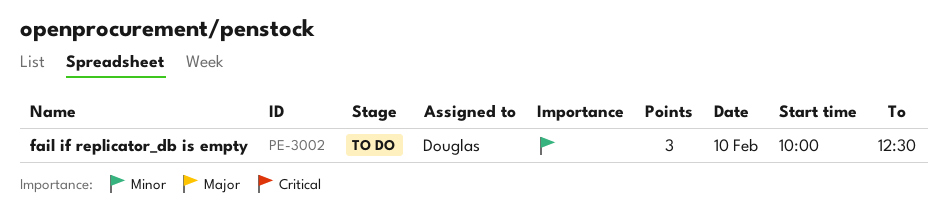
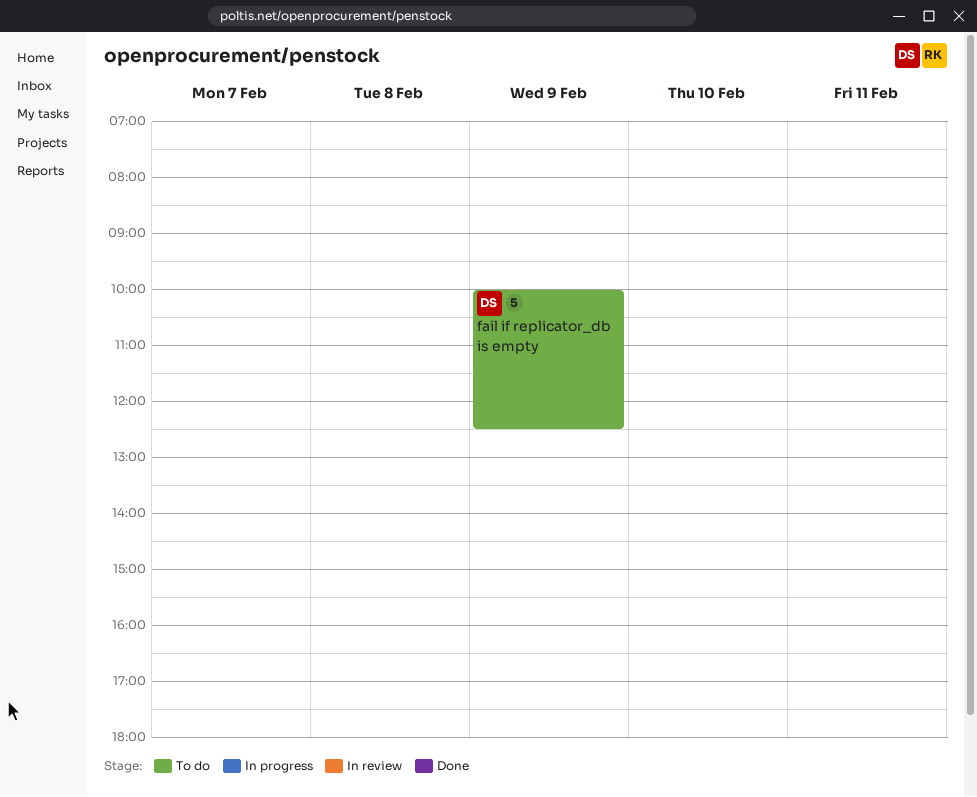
fail if replicator_db is empty, estimate: 3 -> 5
fail if replicator_db is empty, day: Feb 10 -> Feb 9

